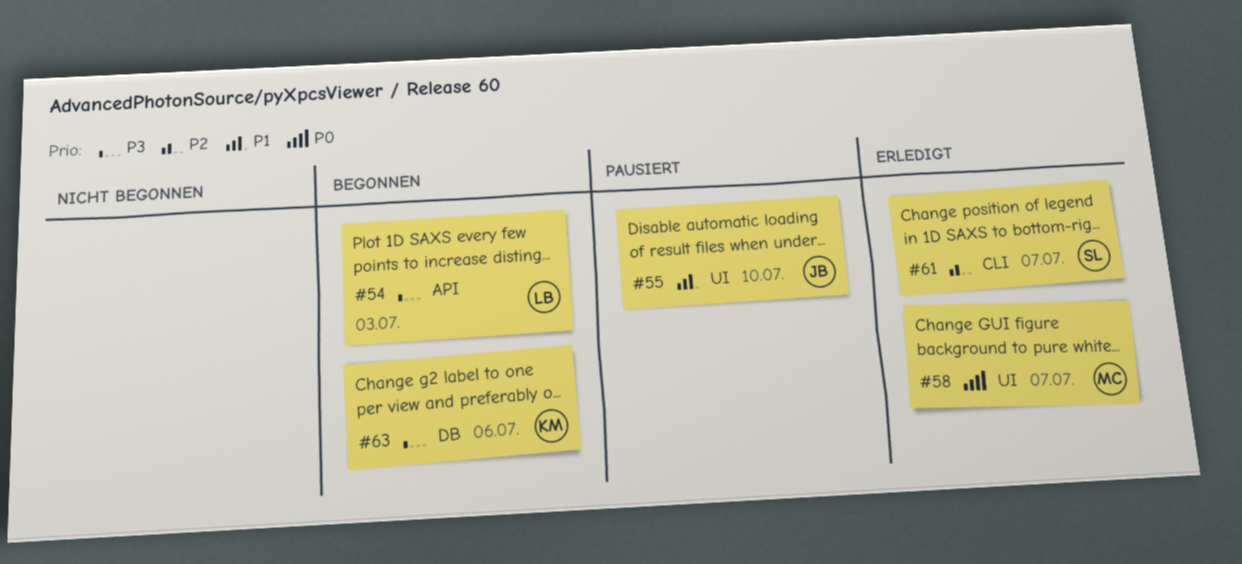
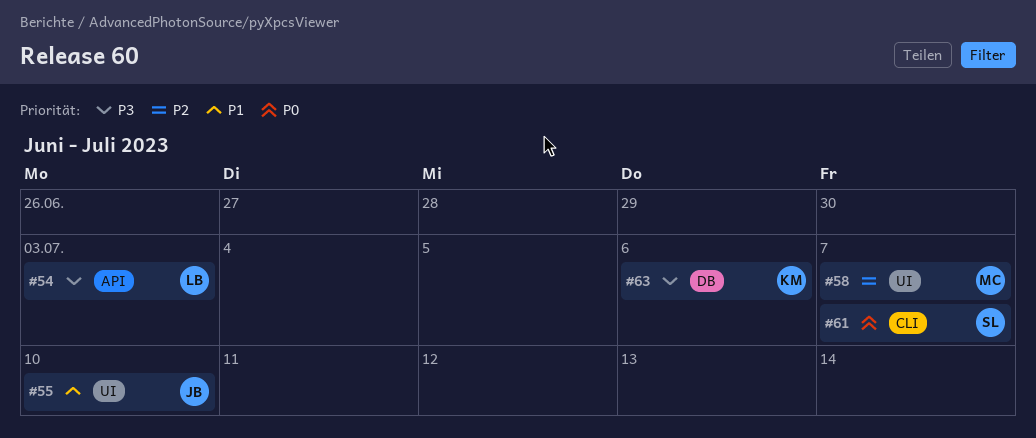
#58, priority: P0 -> P2
#61, priority: P2 -> P0

